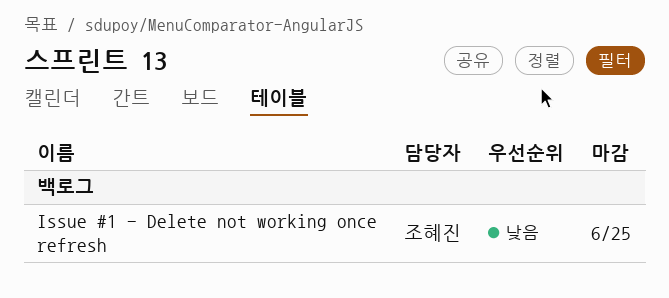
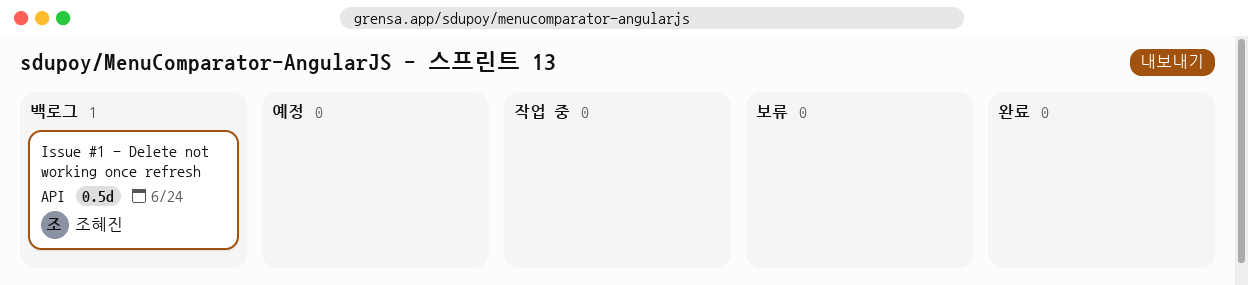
Issue #1 - Delete not working once refresh, due: Jun 25 -> Jun 24

